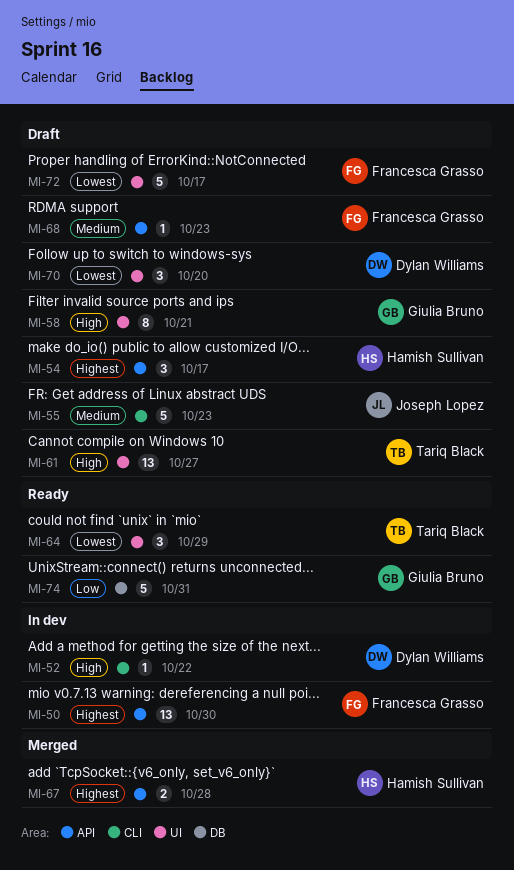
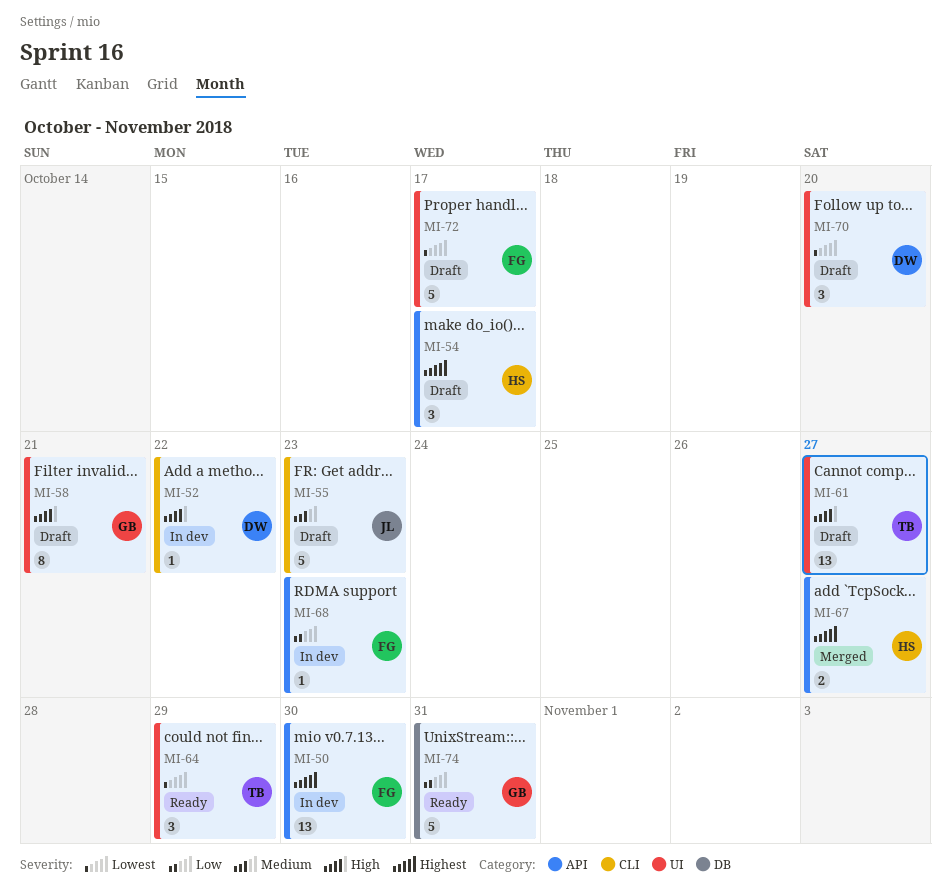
MI-67, due: Oct 28 -> Oct 27
MI-68, status: Draft -> In dev
MI-68, priority: Medium -> Low

